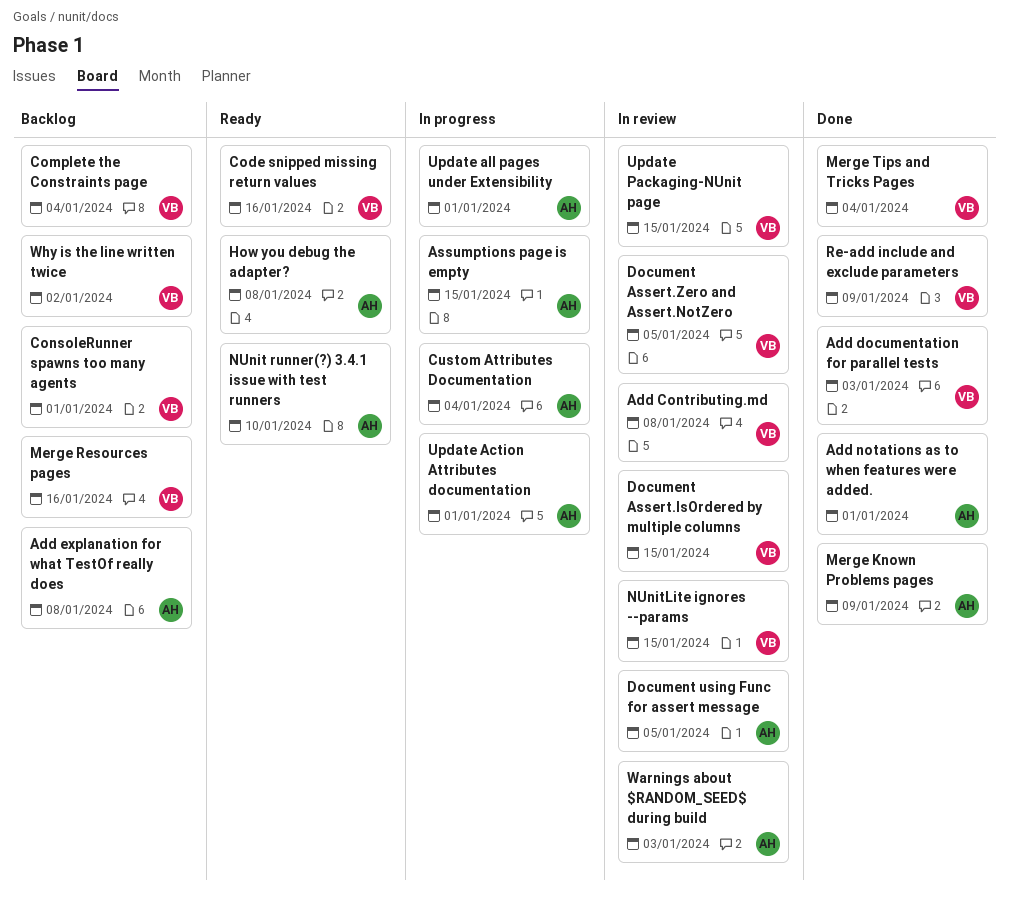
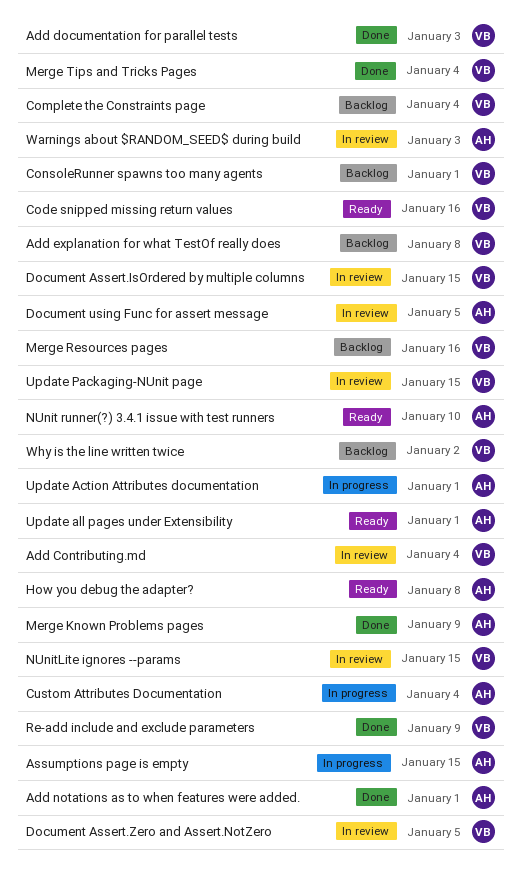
Add Contributing.md, due: Jan 8 -> Jan 4
Add explanation for what TestOf really does, owner: AH -> VB
Update all pages under Extensibility, status: In progress -> Ready

